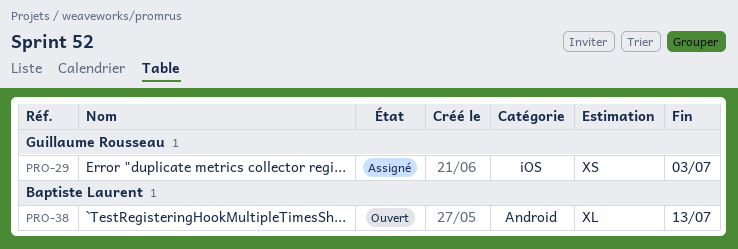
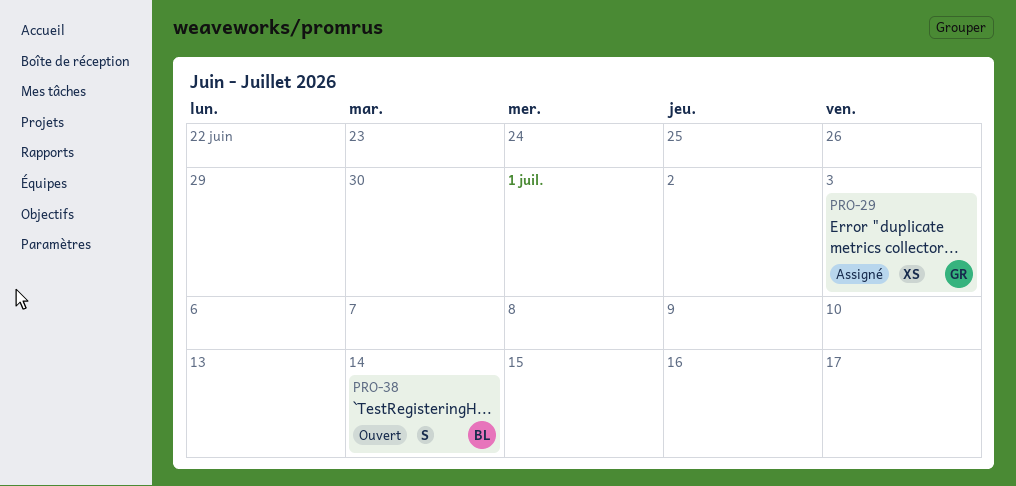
PRO-38, estimate: XL -> S
PRO-38, due: Jul 13 -> Jul 14

